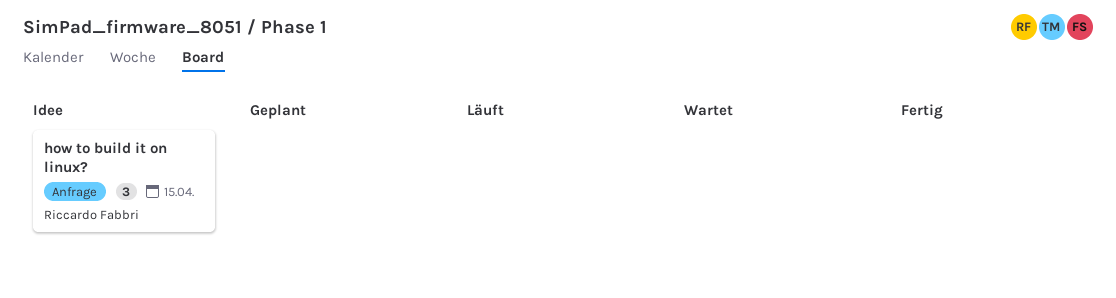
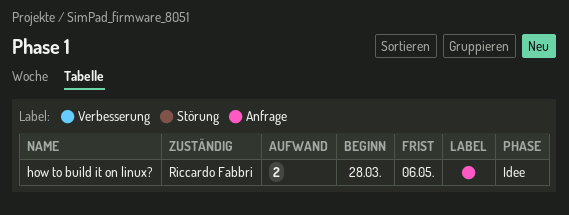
how to build it on linux?, estimate: 3 -> 2
how to build it on linux?, due: Apr 15 -> May 6

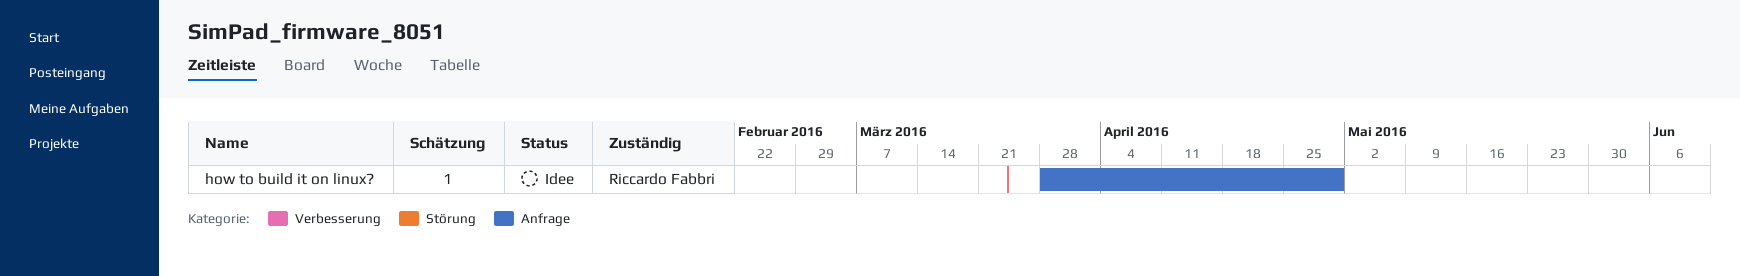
how to build it on linux?, estimate: 2 -> 1
how to build it on linux?, due: May 6 -> Apr 29

